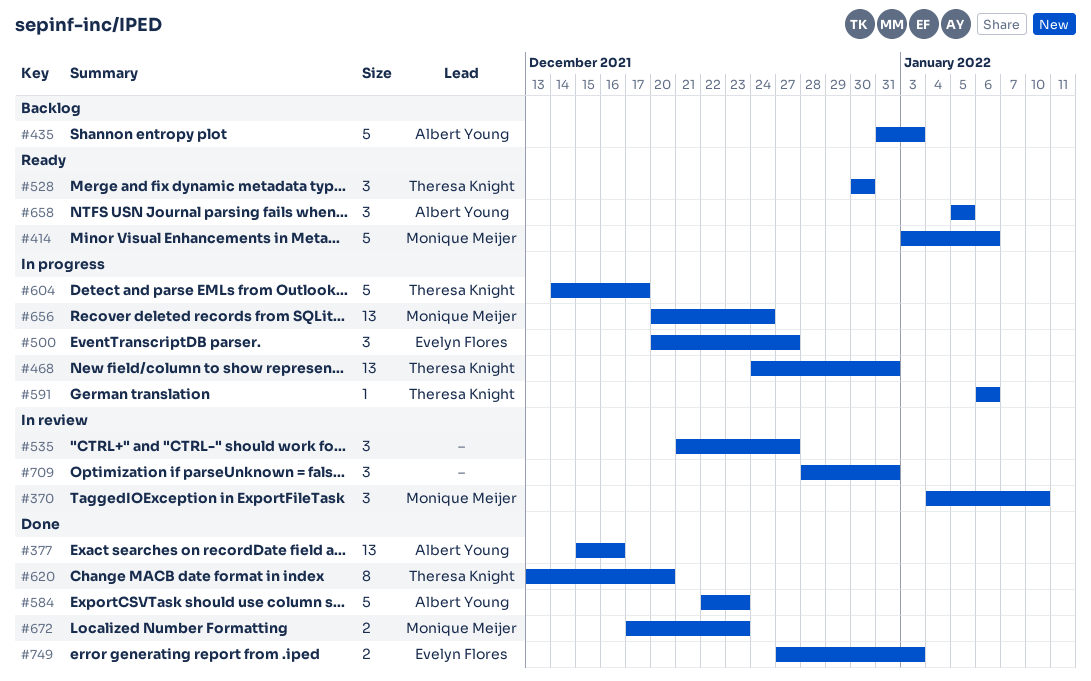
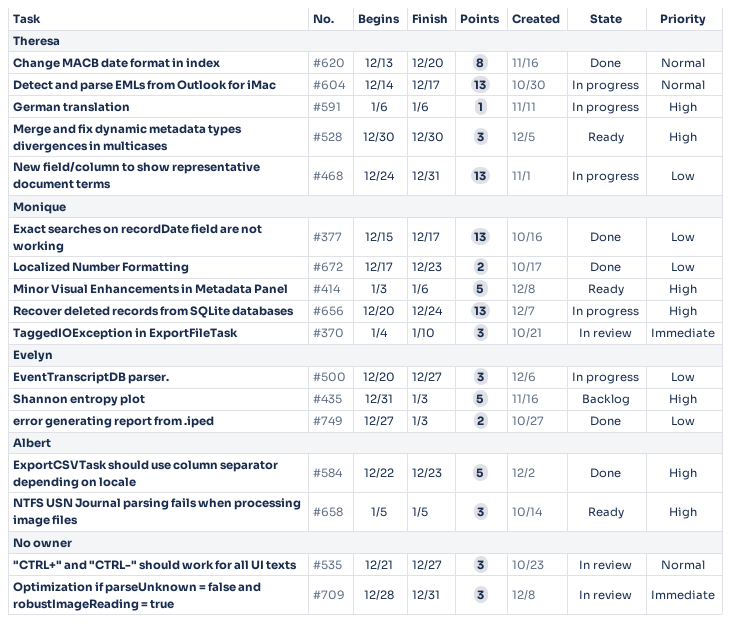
#377, owner: Albert Young -> Monique Meijer
#377, due: Dec 16 -> Dec 17
#435, owner: Albert Young -> Evelyn Flores
#604, estimate: 5 -> 13

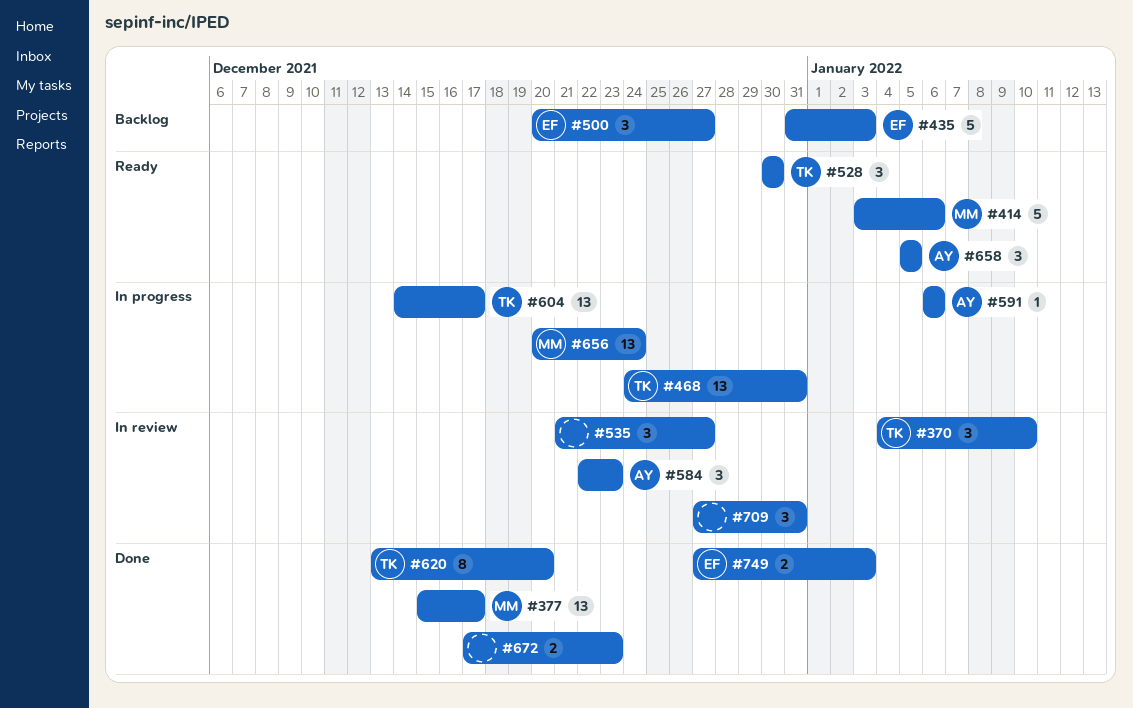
#370, owner: Monique -> Theresa
#500, status: In progress -> Backlog
#584, status: Done -> In review
#584, estimate: 5 -> 3
#591, owner: Theresa -> Albert
#672, owner: Monique -> none
#709, start: Dec 28 -> Dec 27

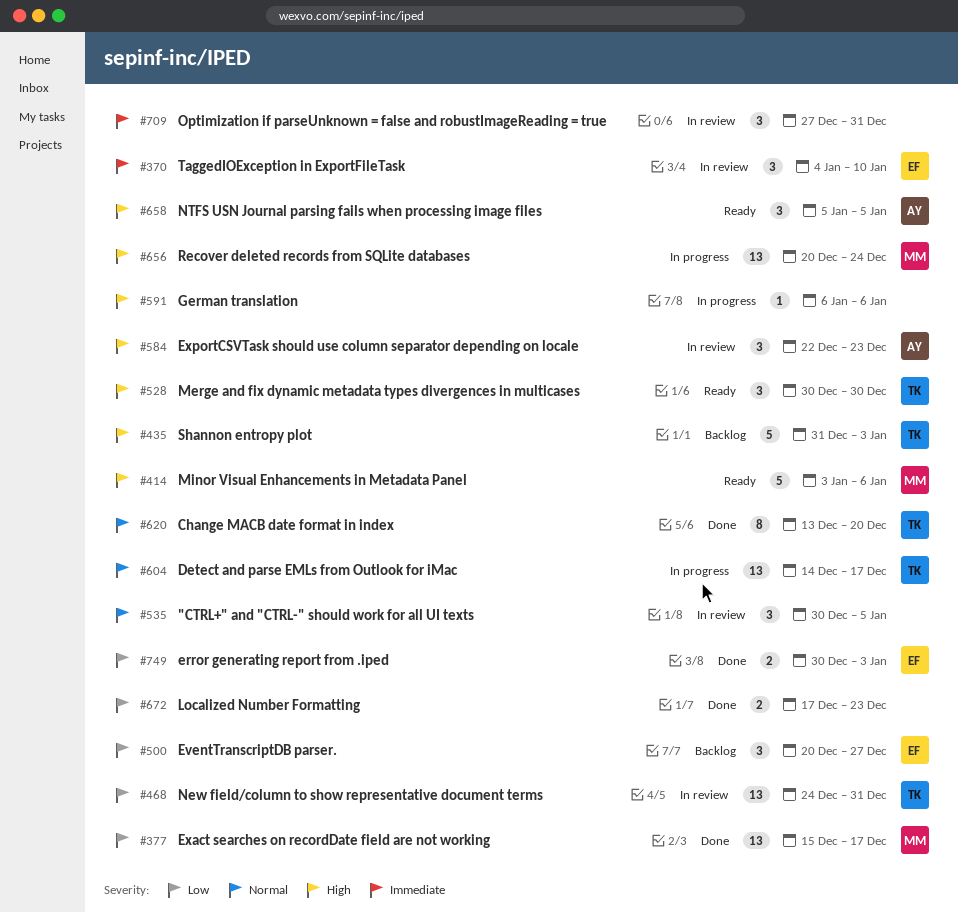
#370, owner: TK -> EF
#435, owner: EF -> TK
#468, status: In progress -> In review
#535, start: Dec 21 -> Dec 30
#535, due: Dec 27 -> Jan 5
#591, owner: AY -> none
#749, start: Dec 27 -> Dec 30

